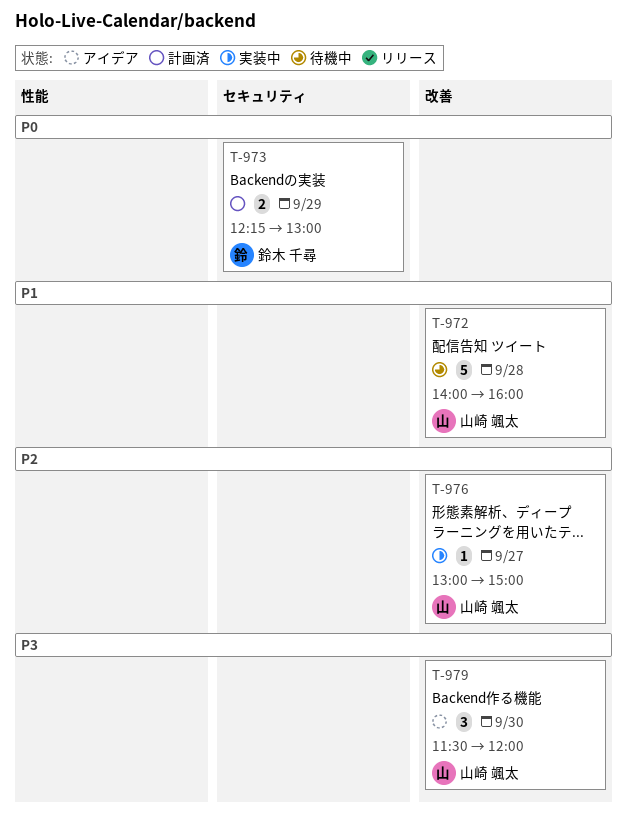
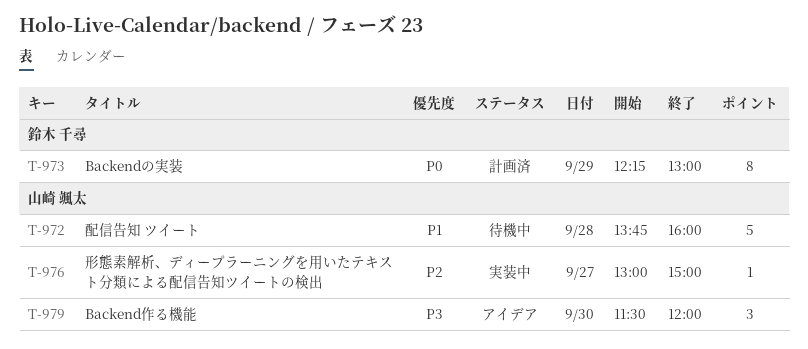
T-972, begins: 14:00 -> 13:45
T-973, estimate: 2 -> 8

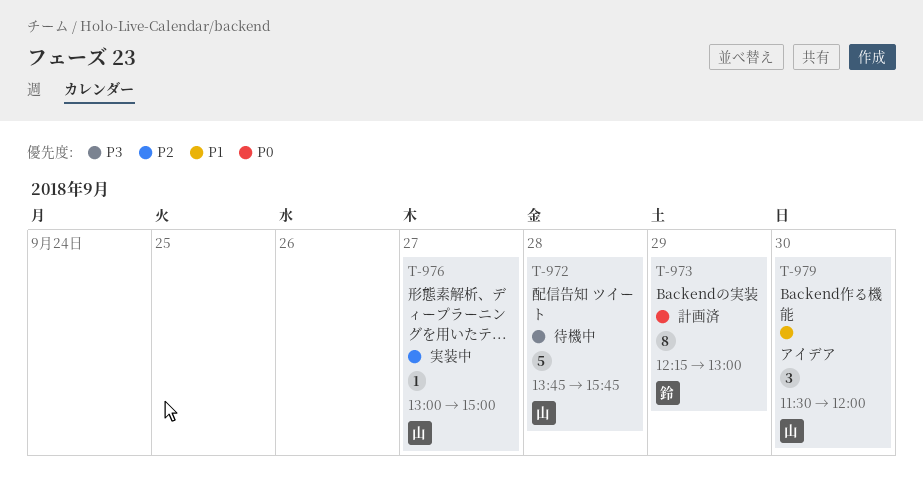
T-972, priority: P1 -> P3
T-972, ends: 16:00 -> 15:45
T-979, priority: P3 -> P1

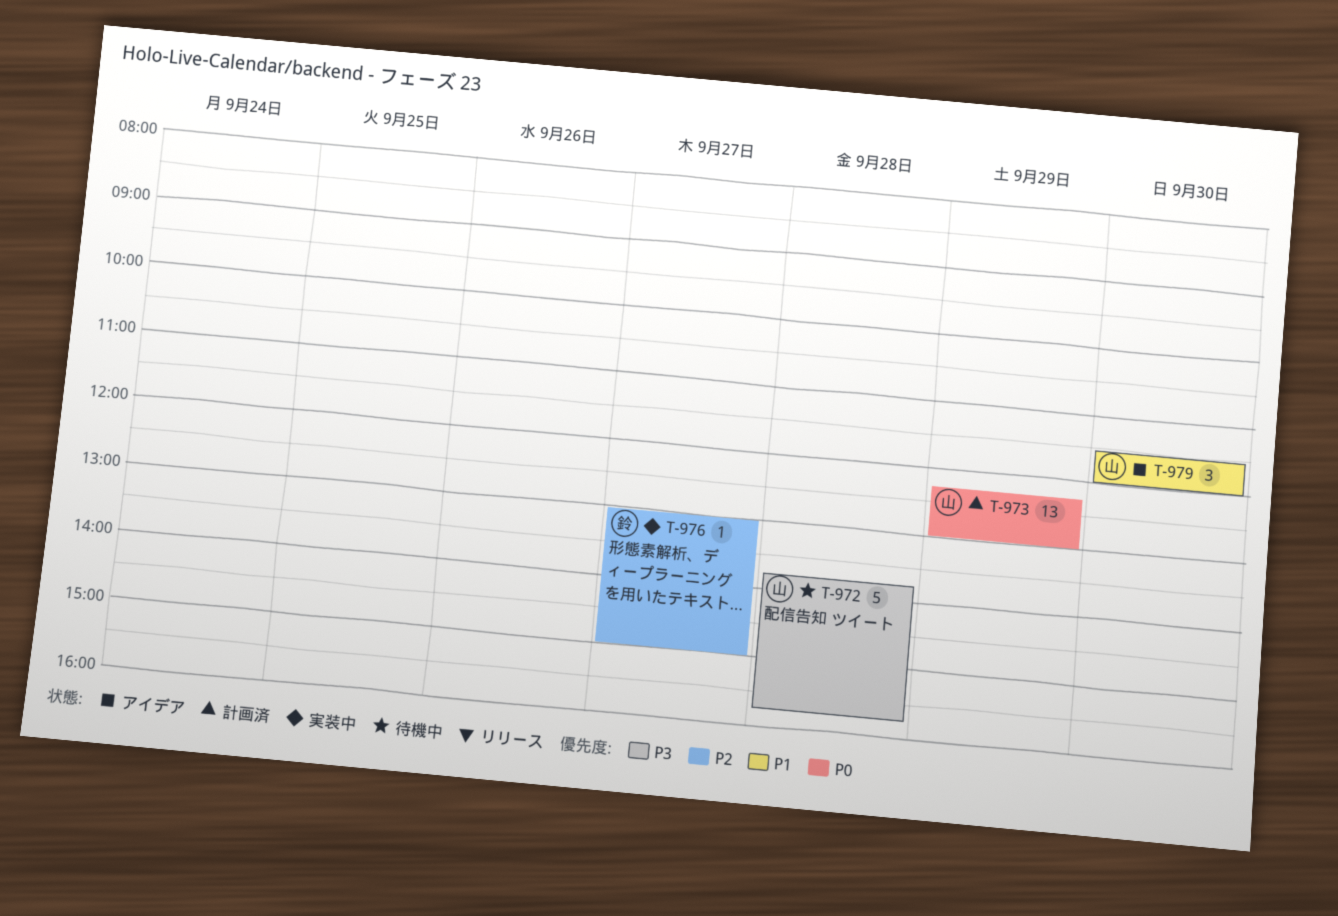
T-973, owner: 鈴 -> 山
T-973, estimate: 8 -> 13
T-976, owner: 山 -> 鈴

